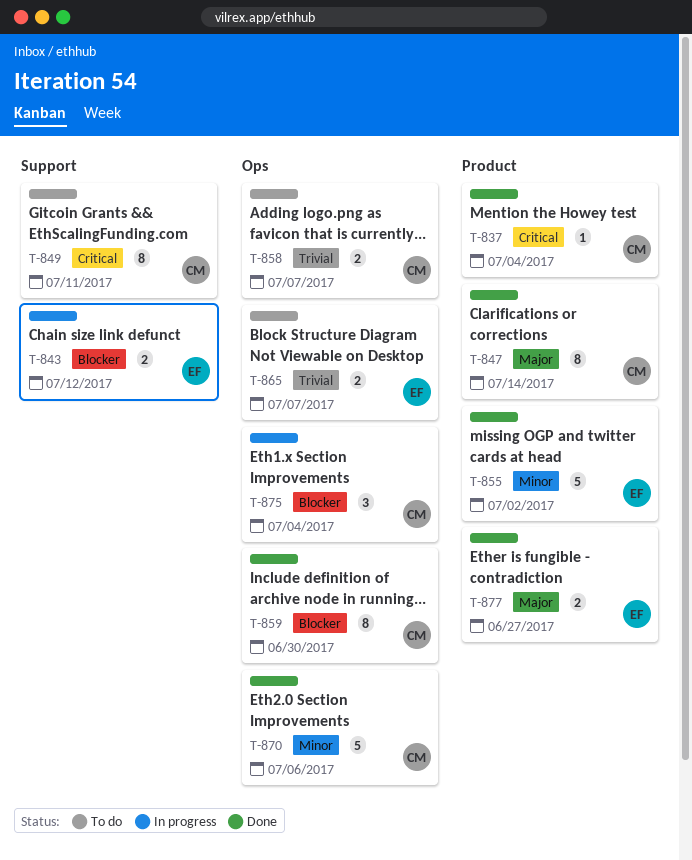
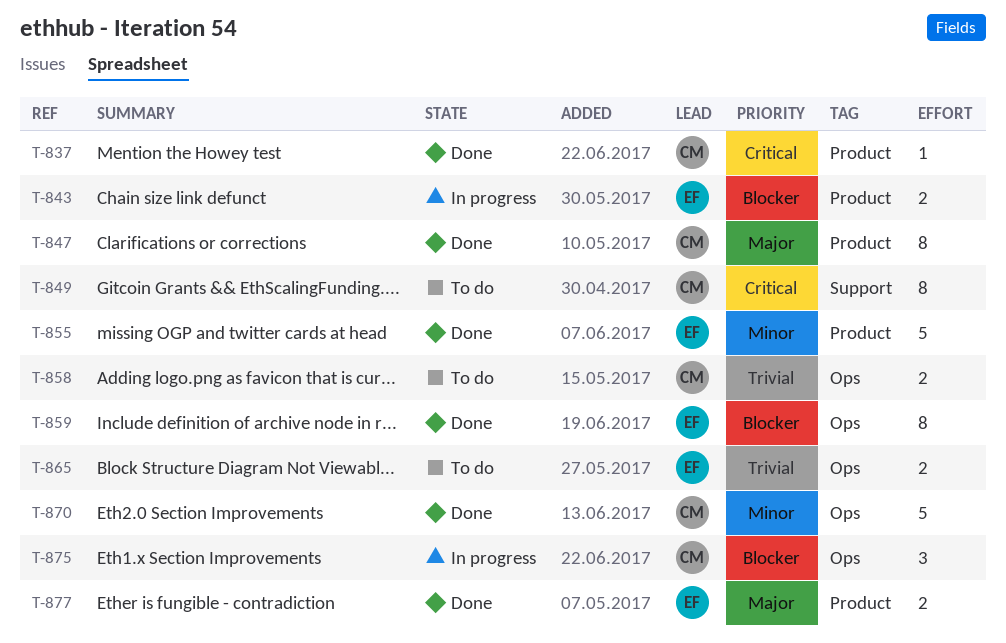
T-843, label: Support -> Product
T-859, owner: CM -> EF

